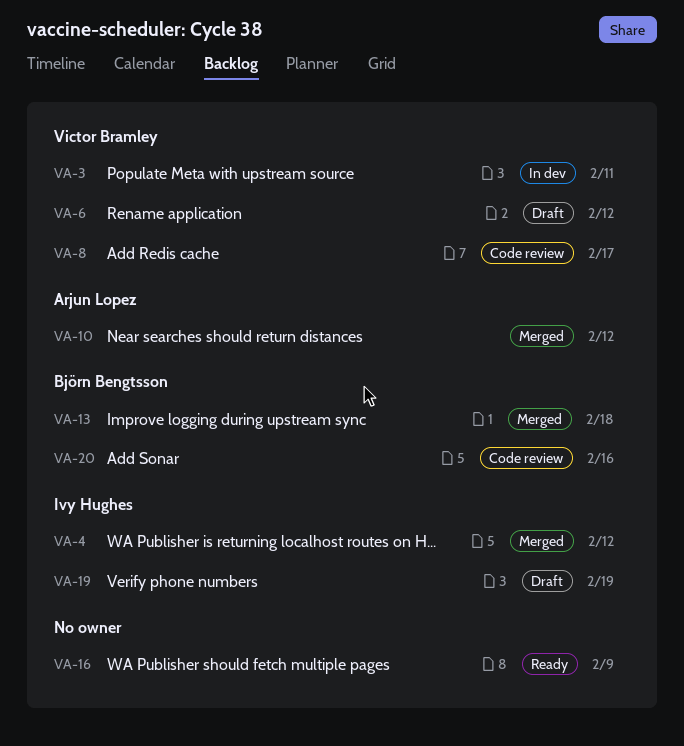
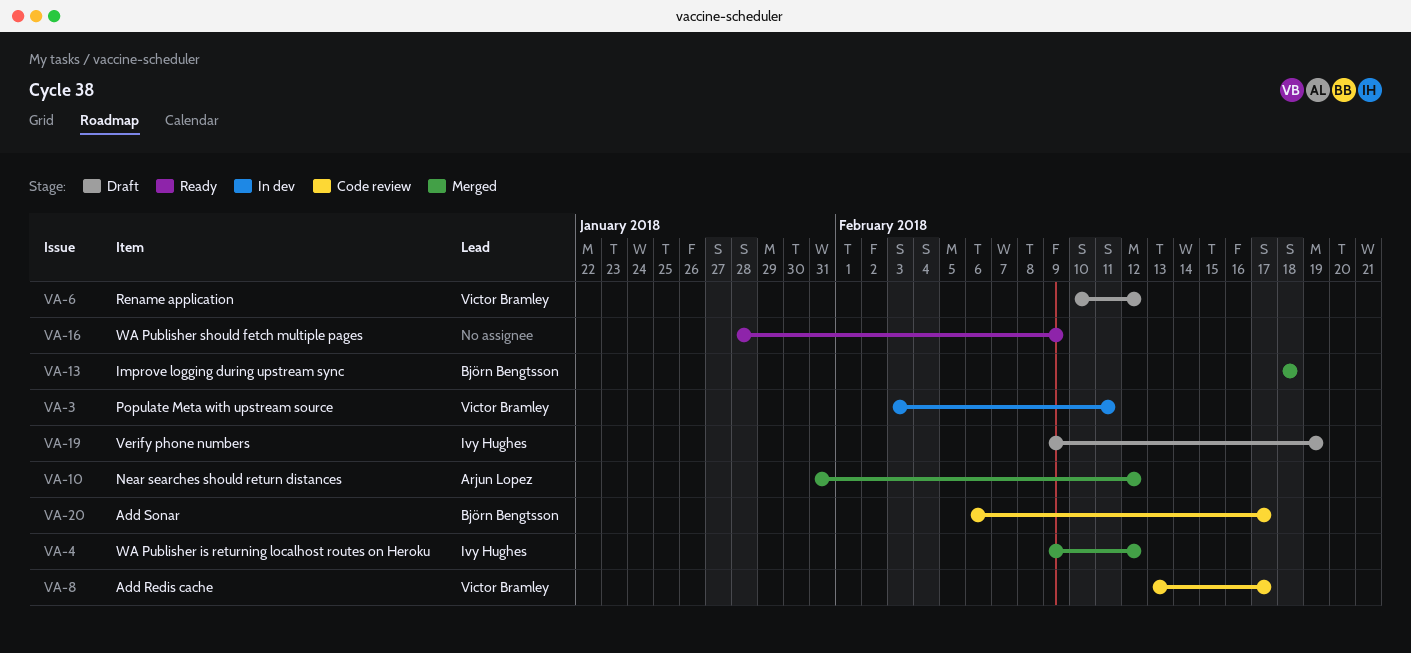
VA-20, due: Feb 16 -> Feb 17

